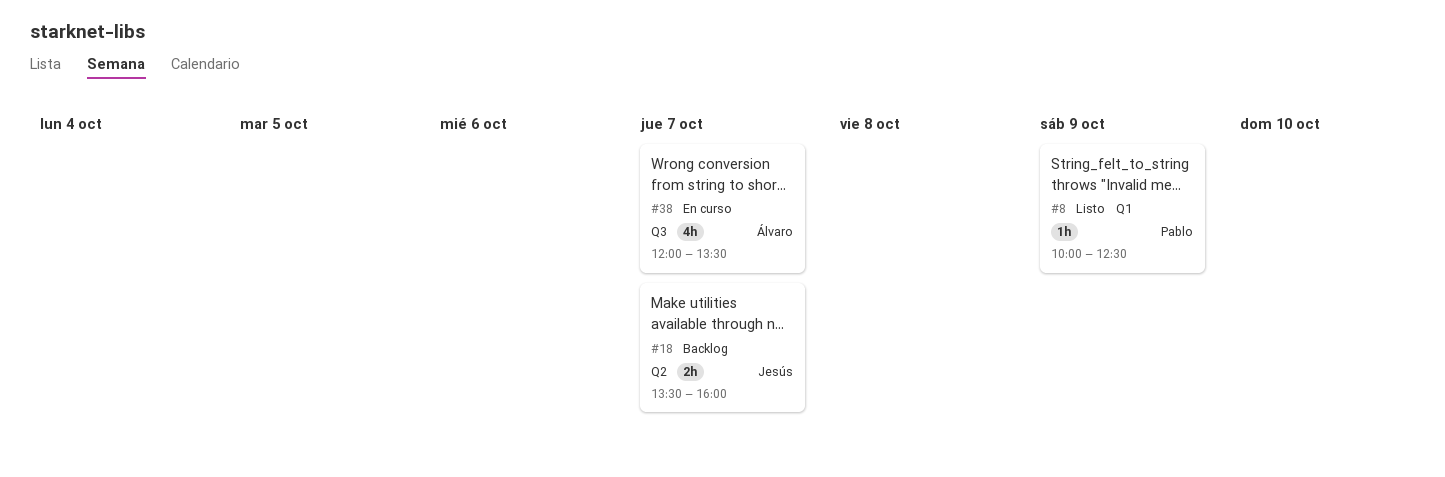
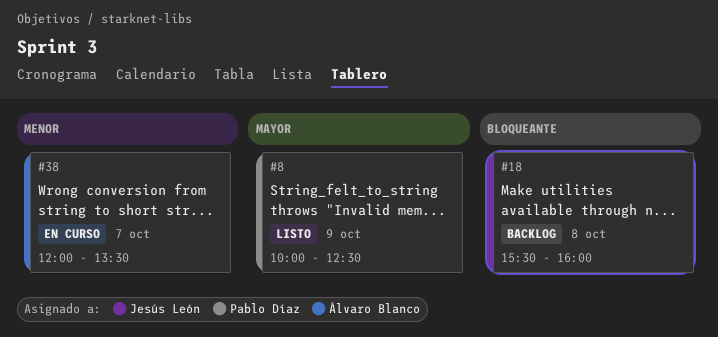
#18, day: Oct 7 -> Oct 8
#18, begins: 13:30 -> 15:30

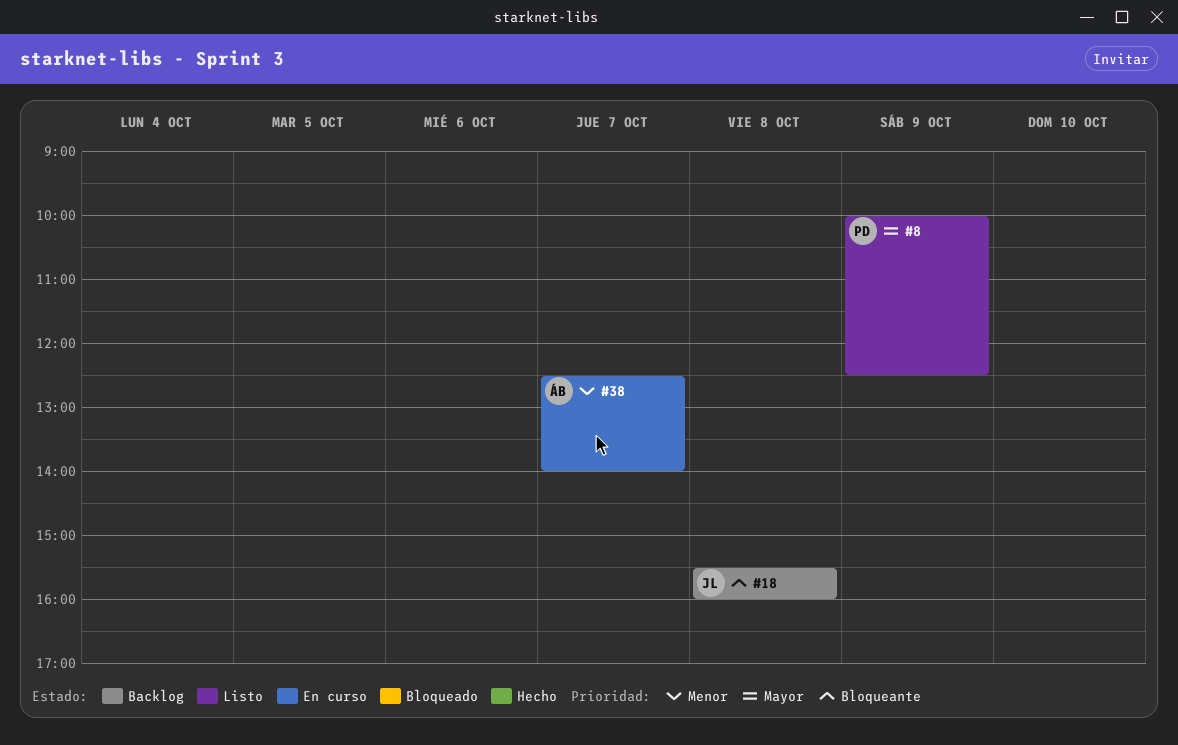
#38, begins: 12:00 -> 12:30
#38, ends: 13:30 -> 14:00

